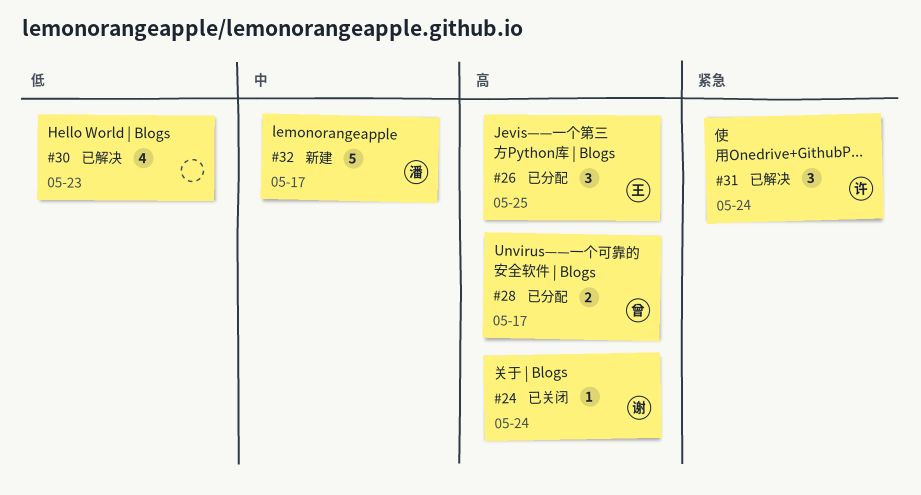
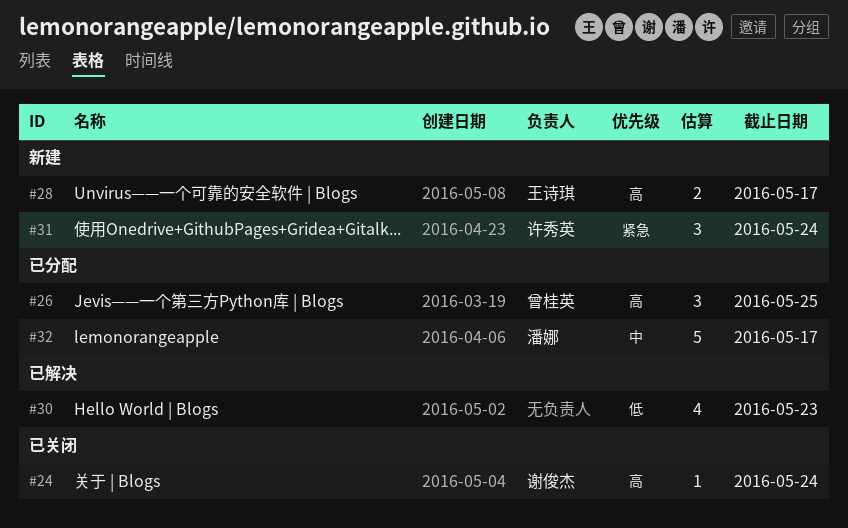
#26, owner: 王诗琪 -> 曾桂英
#28, status: 已分配 -> 新建
#28, owner: 曾桂英 -> 王诗琪
#31, status: 已解决 -> 新建
#32, status: 新建 -> 已分配

